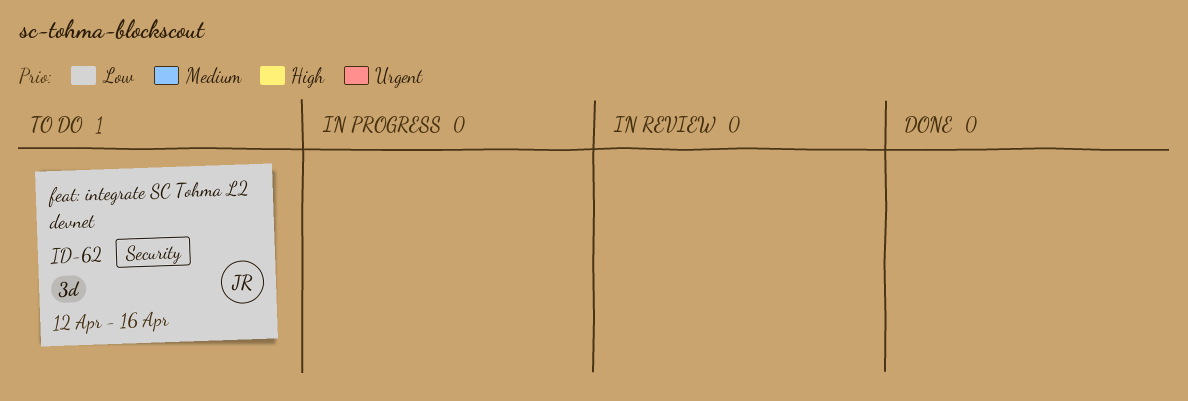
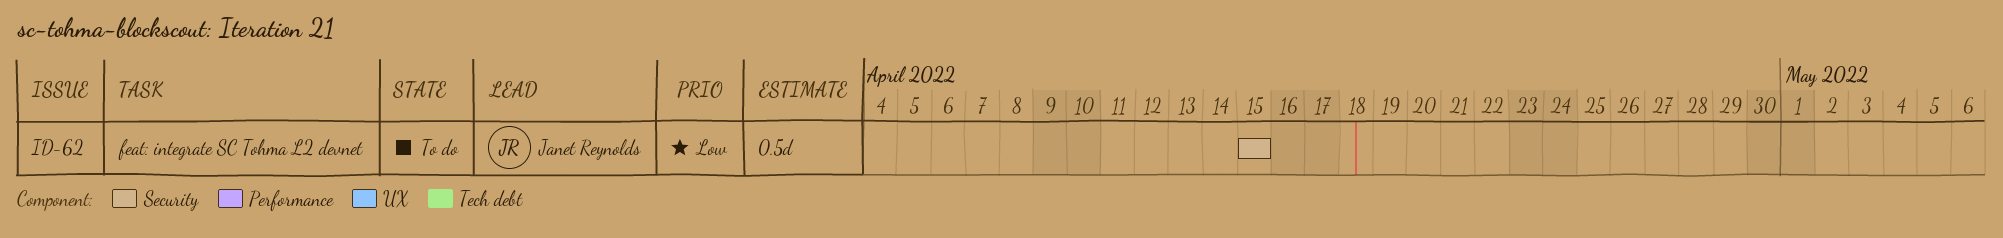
ID-62, estimate: 3d -> 0.5d
ID-62, start: Apr 12 -> Apr 15
ID-62, due: Apr 16 -> Apr 15

